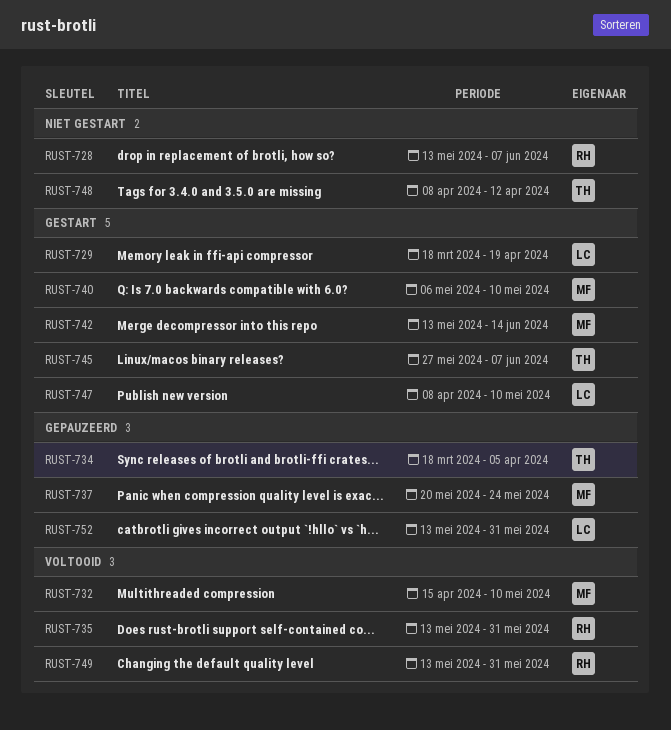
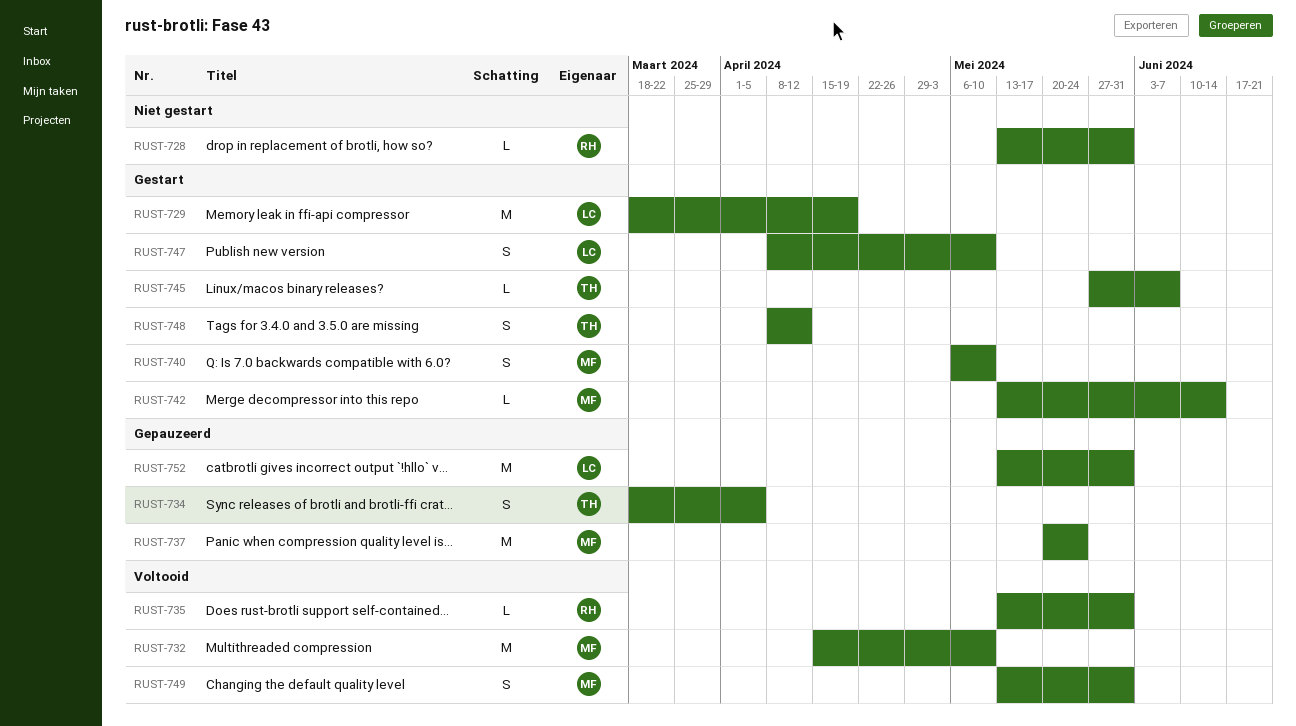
RUST-728, due: Jun 7 -> May 31
RUST-748, status: Niet gestart -> Gestart
RUST-749, owner: RH -> MF

